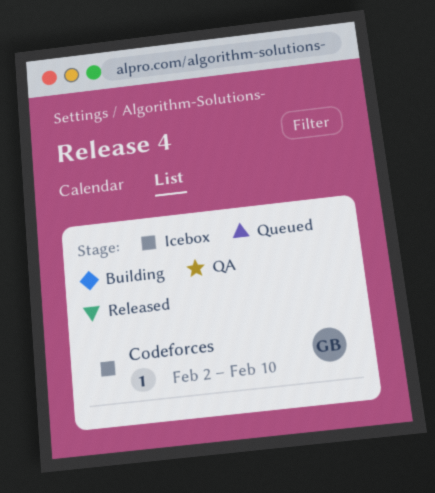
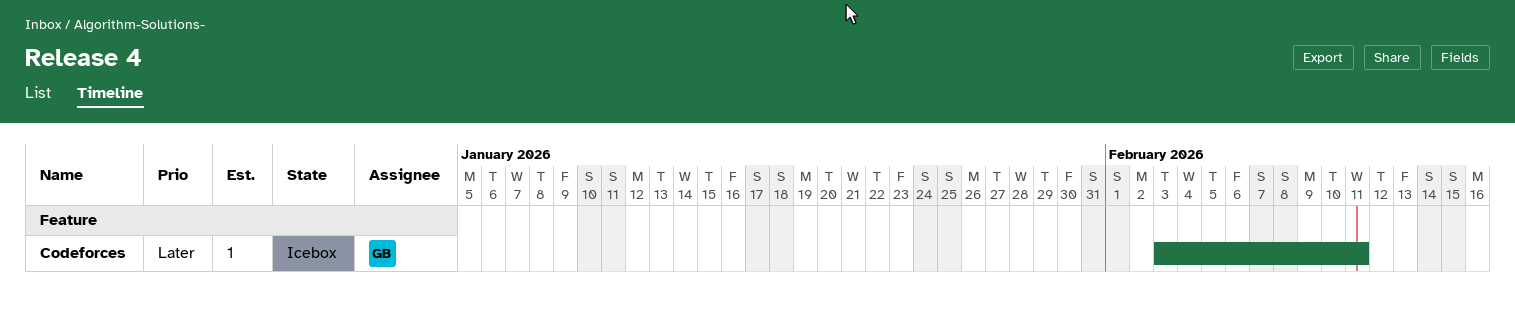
Codeforces, start: Feb 2 -> Feb 3
Codeforces, due: Feb 10 -> Feb 11

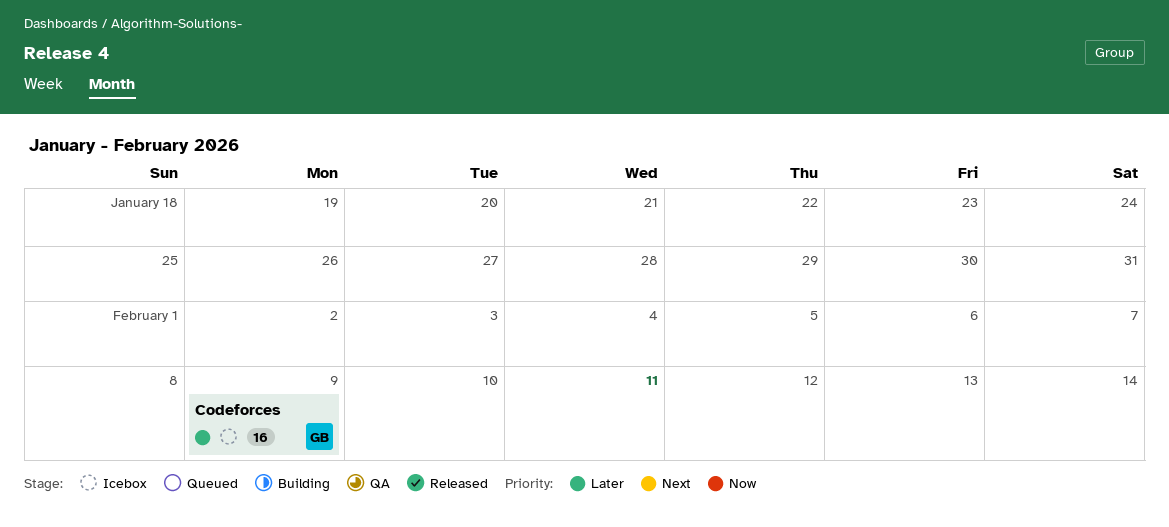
Codeforces, estimate: 1 -> 16
Codeforces, due: Feb 11 -> Feb 9

